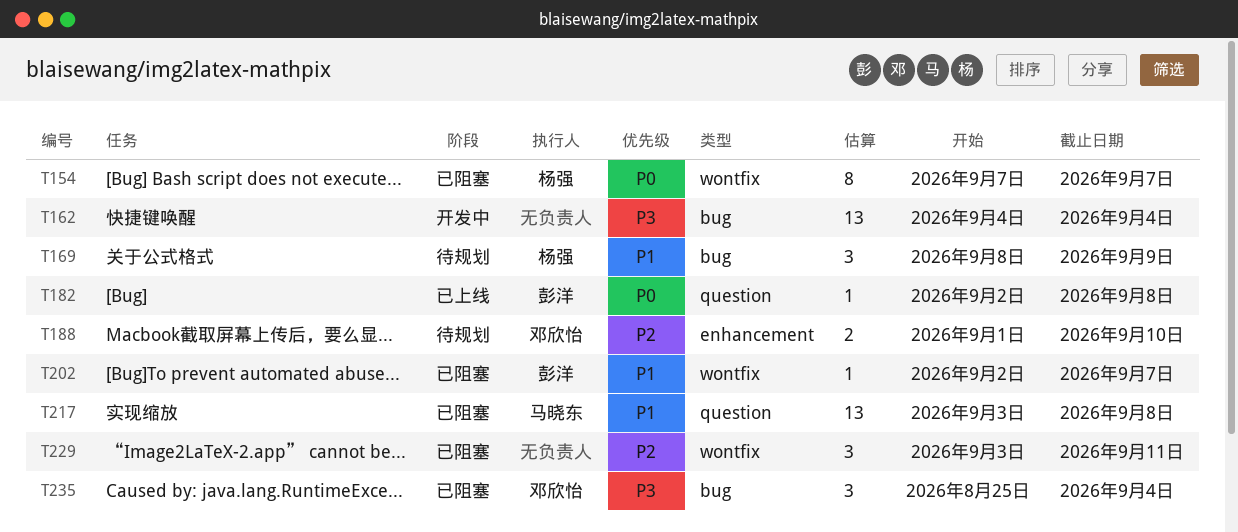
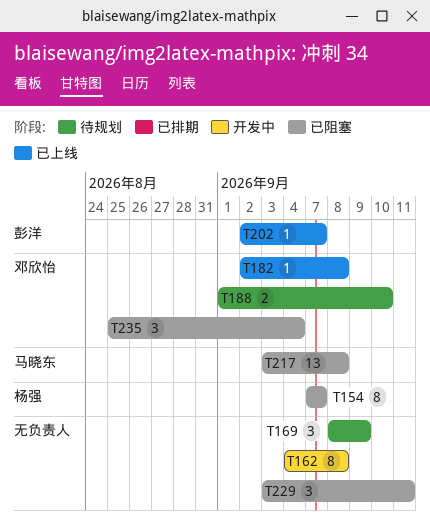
T162, estimate: 13 -> 8
T162, due: Sep 4 -> Sep 8
T169, owner: 杨强 -> none
T182, owner: 彭洋 -> 邓欣怡
T202, status: 已阻塞 -> 已上线

